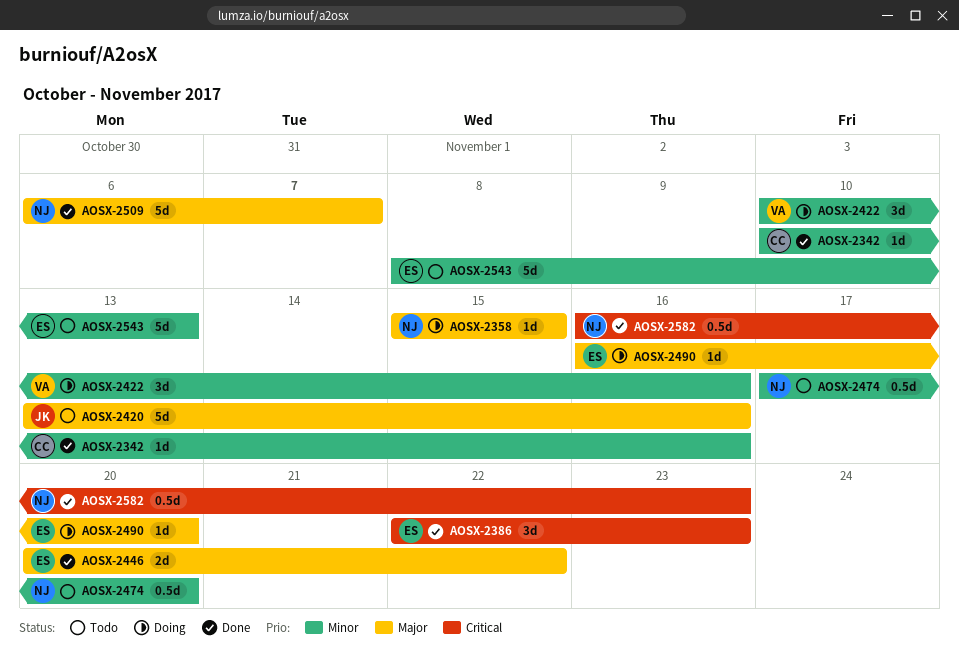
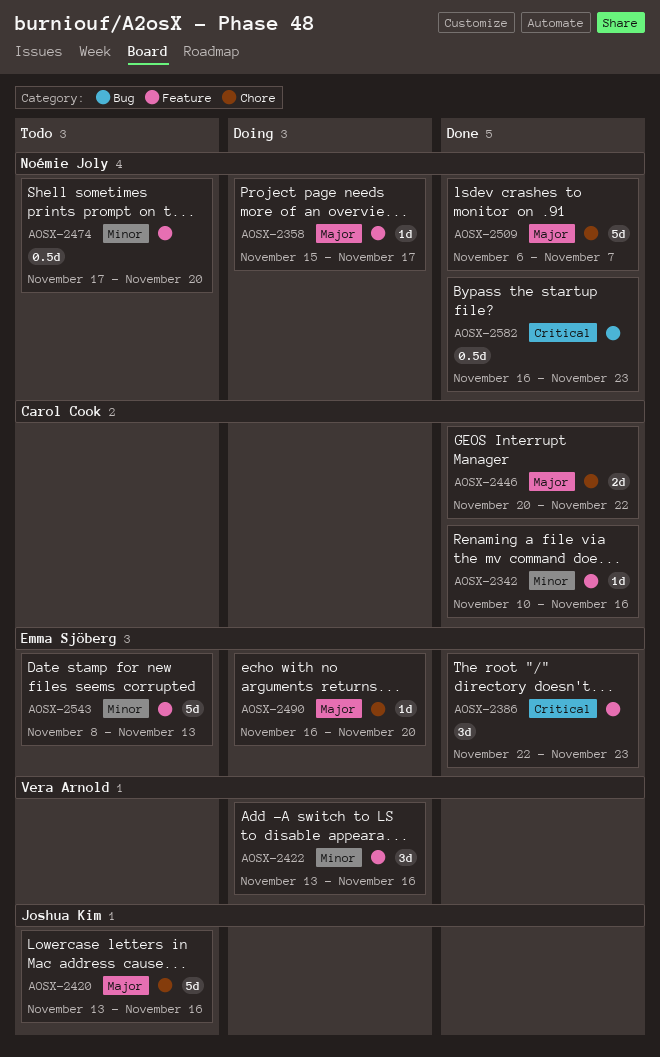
AOSX-2358, due: Nov 15 -> Nov 17
AOSX-2422, start: Nov 10 -> Nov 13
AOSX-2446, owner: Emma Sjöberg -> Carol Cook

